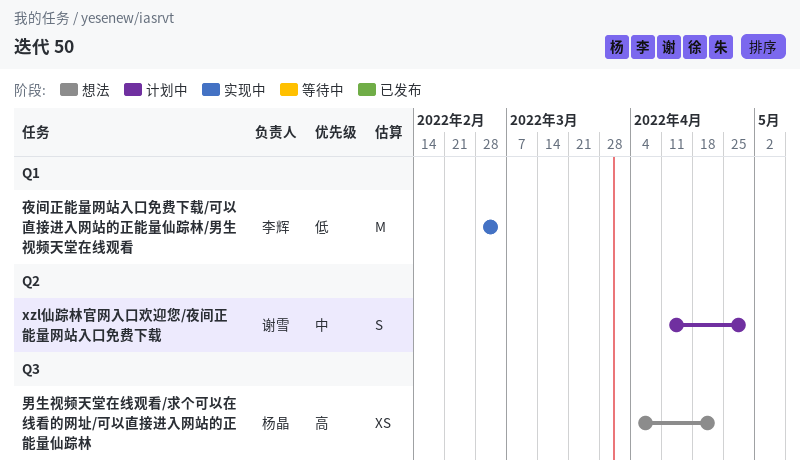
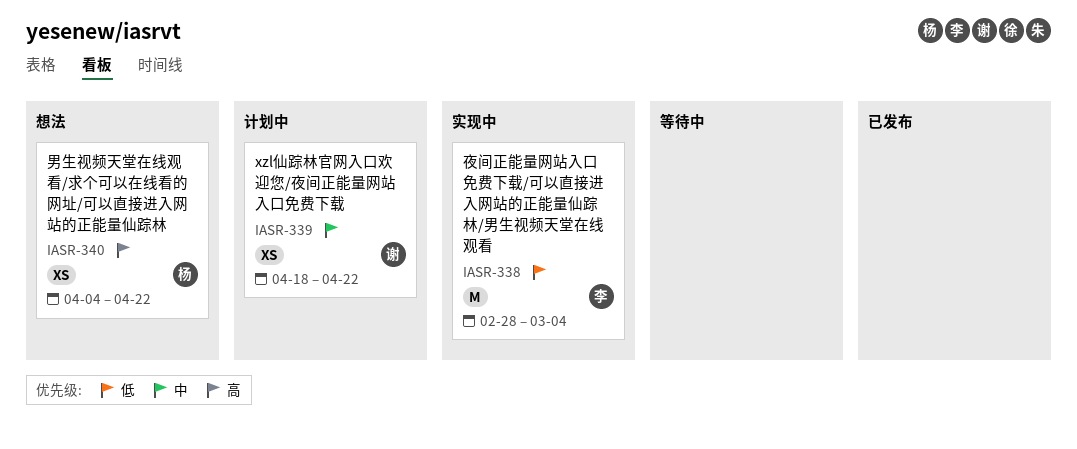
xzl仙踪林官网入口欢迎您/夜间正能量网站入口免费下载, estimate: S -> XS
xzl仙踪林官网入口欢迎您/夜间正能量网站入口免费下载, start: Apr 11 -> Apr 18
xzl仙踪林官网入口欢迎您/夜间正能量网站入口免费下载, due: Apr 29 -> Apr 22

